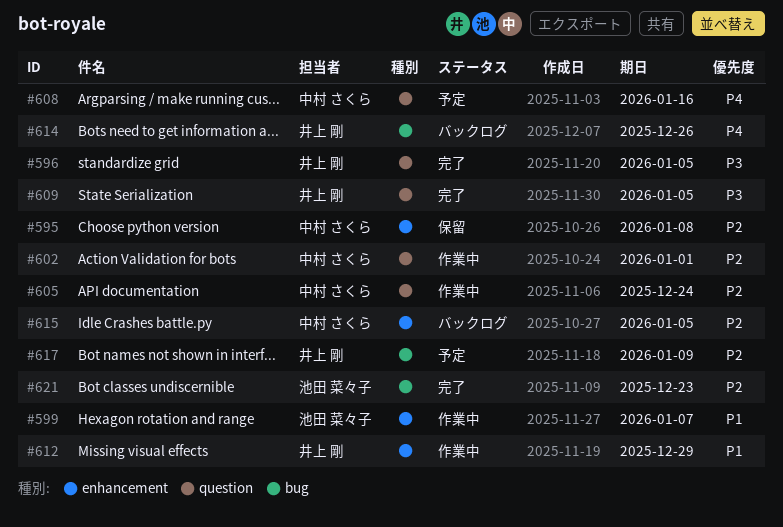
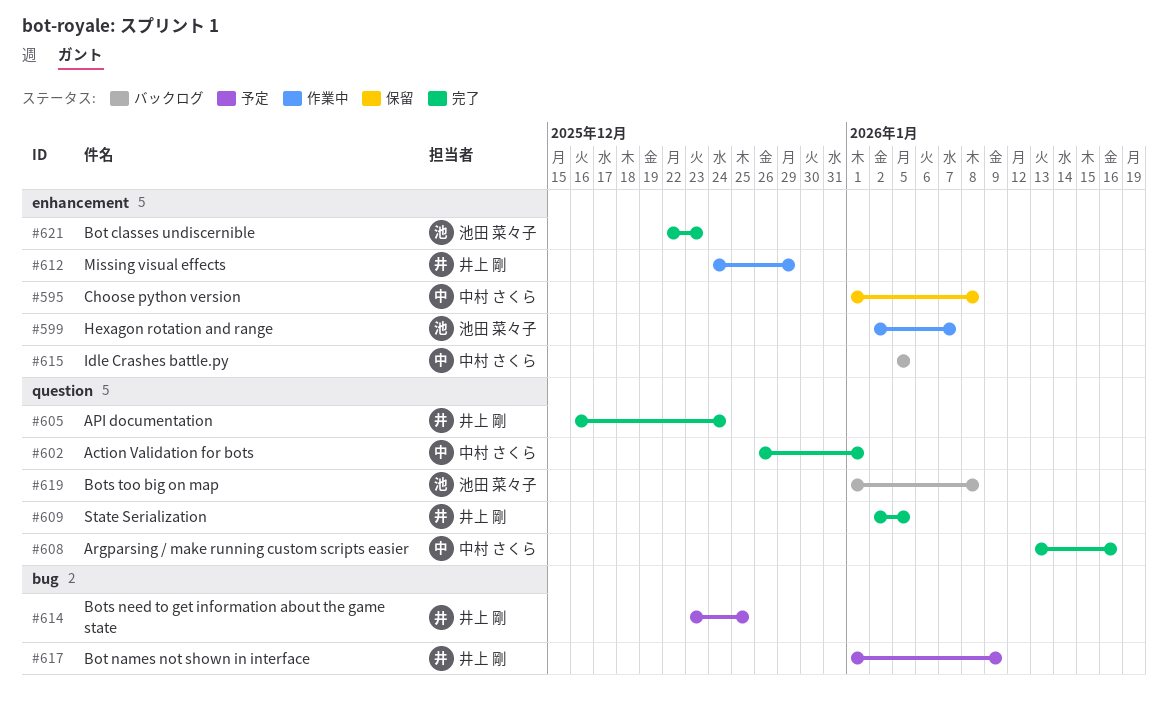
#596: present -> none
#602, status: 作業中 -> 完了
#605, status: 作業中 -> 完了
#605, owner: 中村 さくら -> 井上 剛
#608, status: 予定 -> 完了
#614, status: バックログ -> 予定
#614, due: Dec 26 -> Dec 25
#619: none -> present
#621, label: bug -> enhancement

